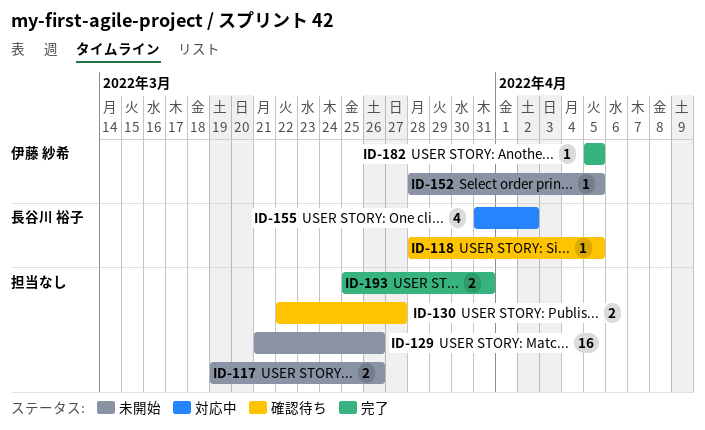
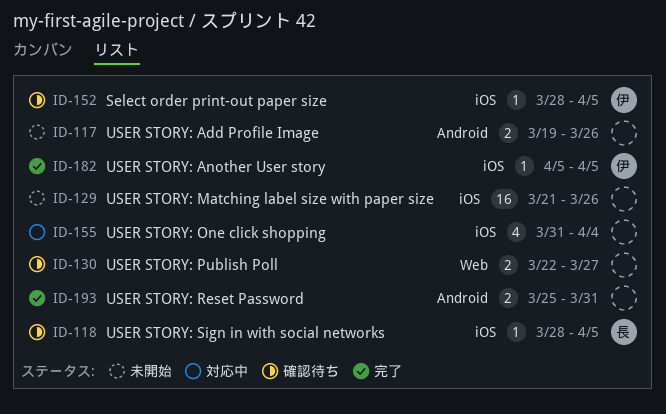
ID-152, status: 未開始 -> 確認待ち
ID-155, owner: 長谷川 裕子 -> none
ID-155, due: Apr 2 -> Apr 4

